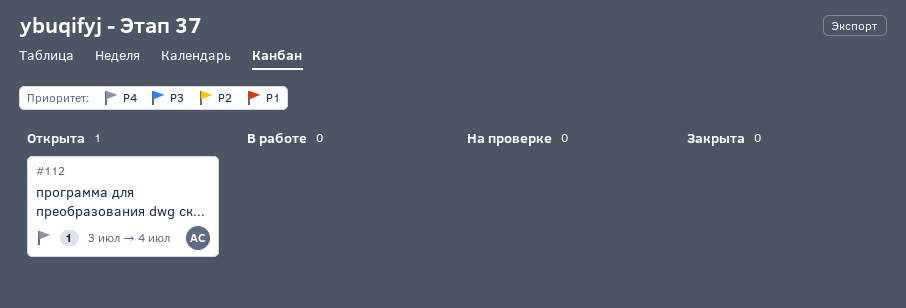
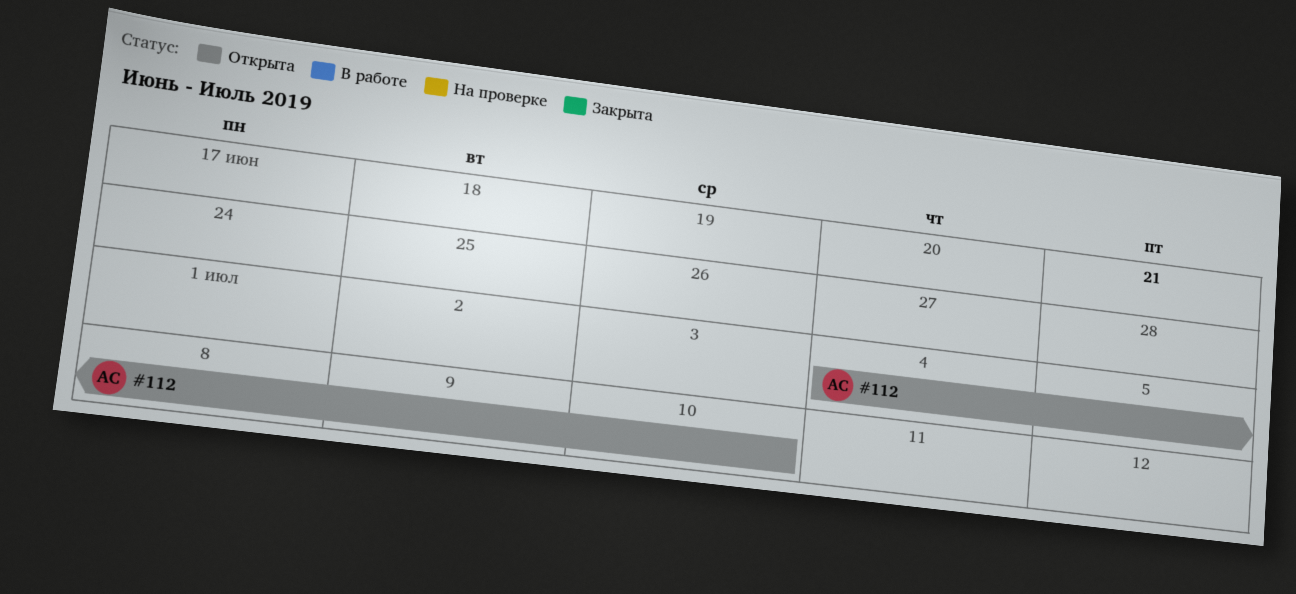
#112, start: Jul 3 -> Jul 4
#112, due: Jul 4 -> Jul 10

